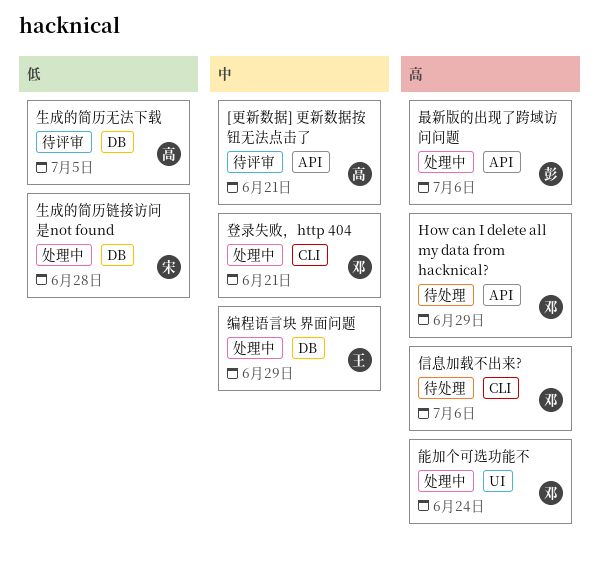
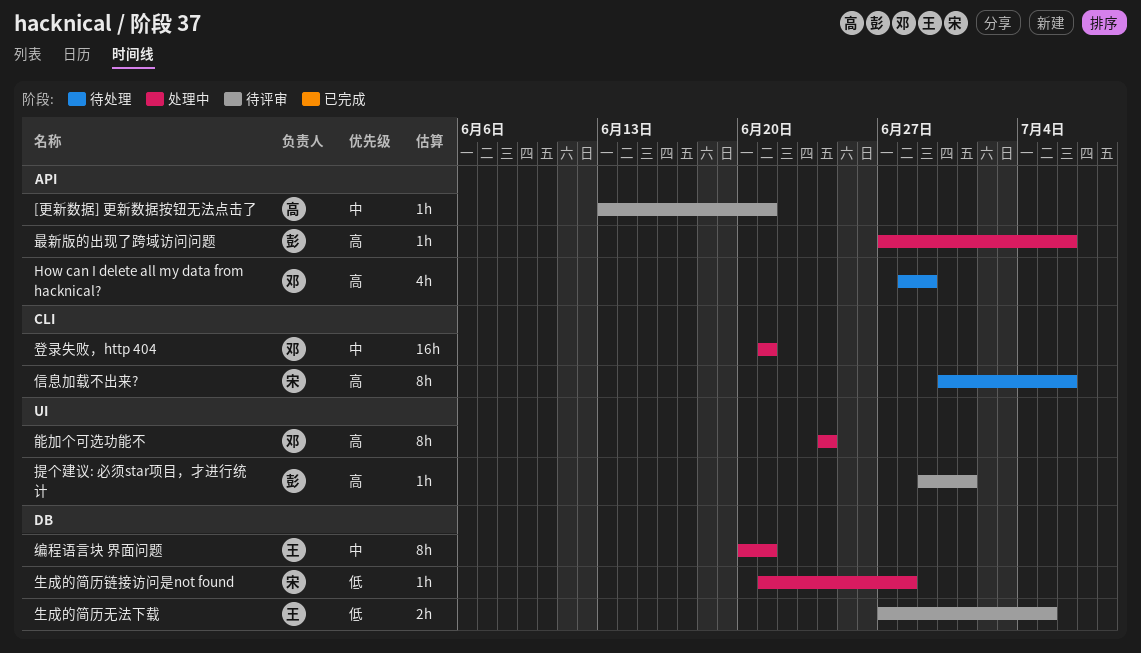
信息加载不出来?, owner: 邓 -> 宋
提个建议: 必须star项目，才进行统计: none -> present
生成的简历无法下载, owner: 高 -> 王
编程语言块 界面问题, due: Jun 29 -> Jun 21

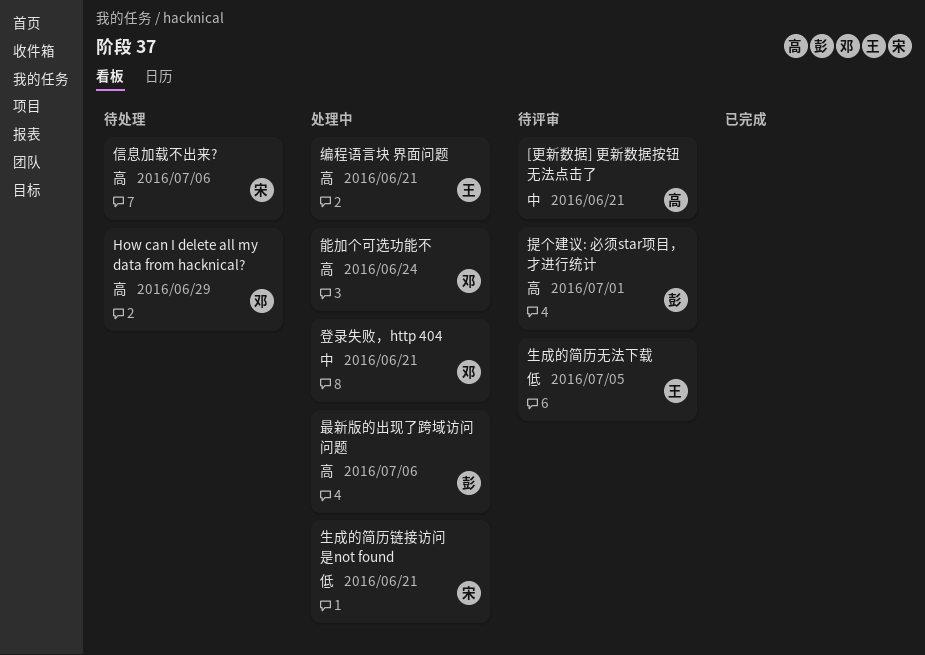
生成的简历链接访问是not found, due: Jun 28 -> Jun 21
编程语言块 界面问题, priority: 中 -> 高

